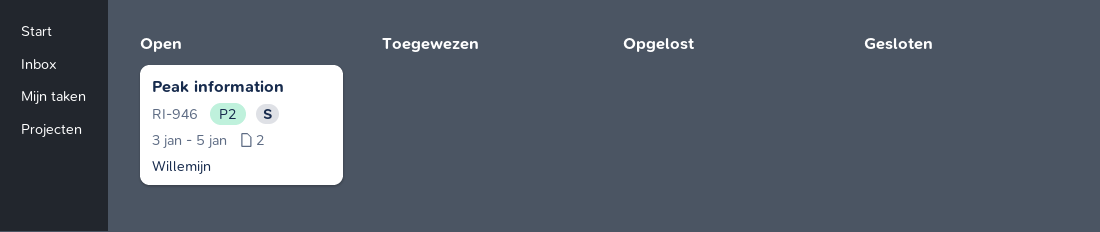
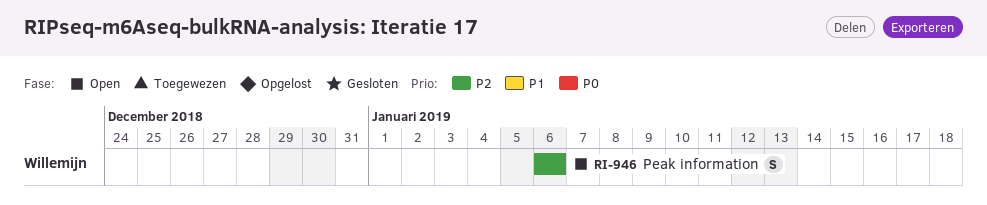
RI-946, start: Jan 3 -> Jan 6
RI-946, due: Jan 5 -> Jan 6

